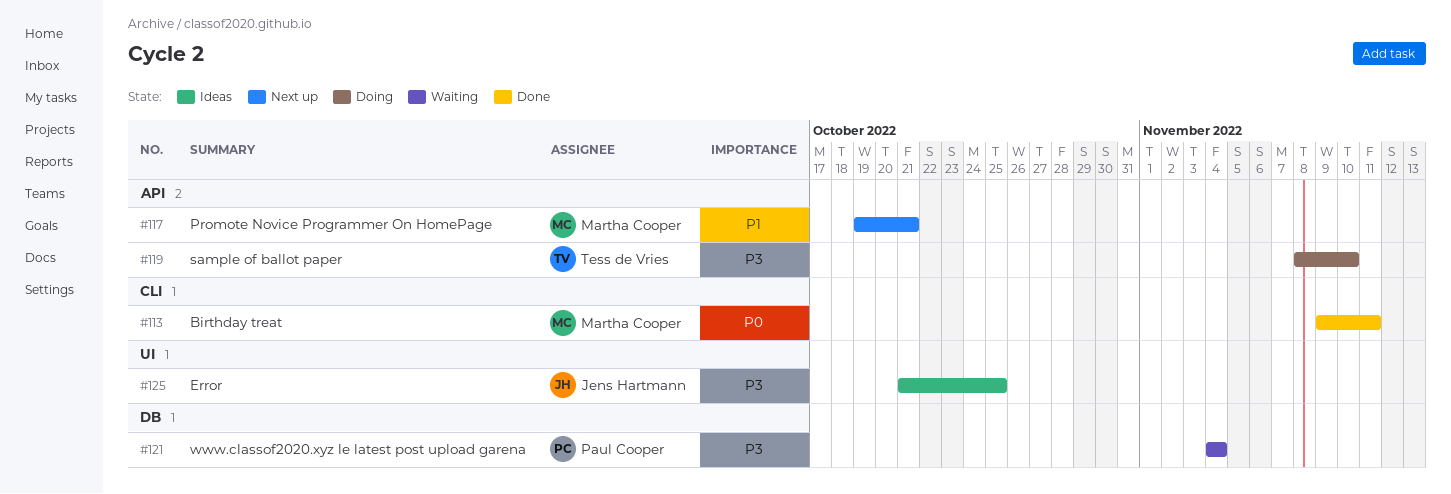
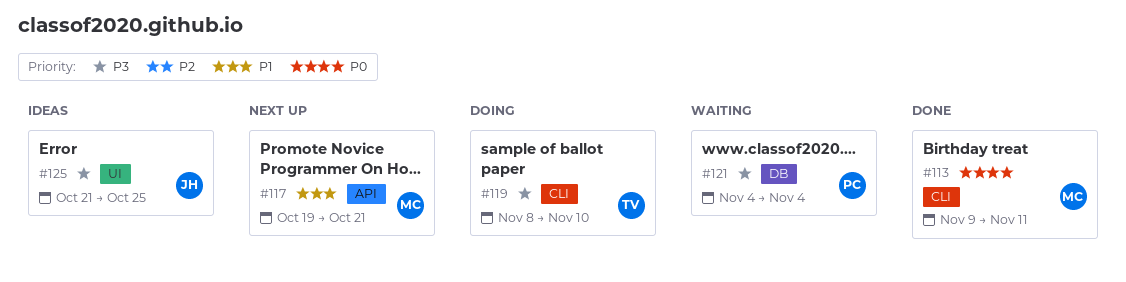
#119, label: API -> CLI

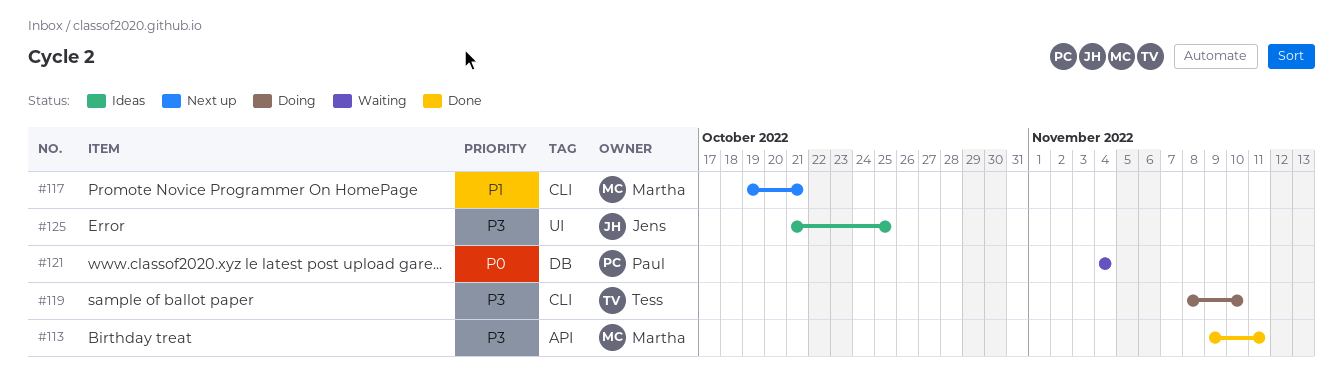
#113, priority: P0 -> P3
#113, label: CLI -> API
#117, label: API -> CLI
#121, priority: P3 -> P0

